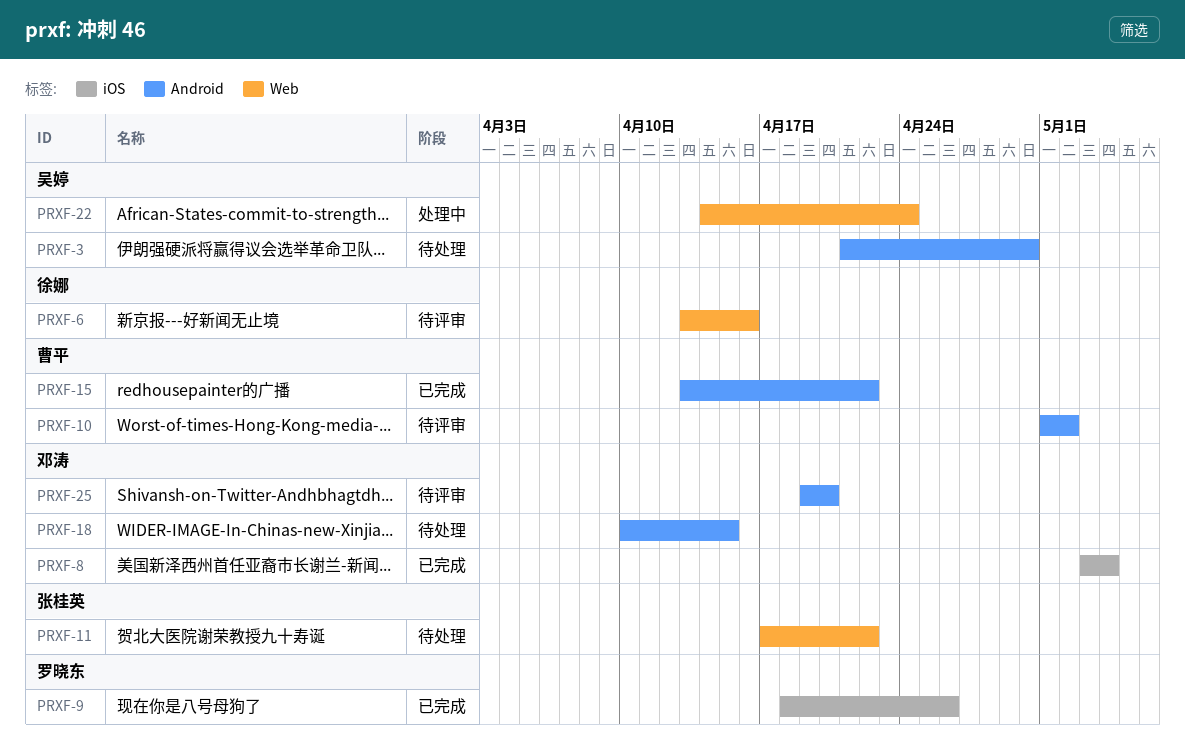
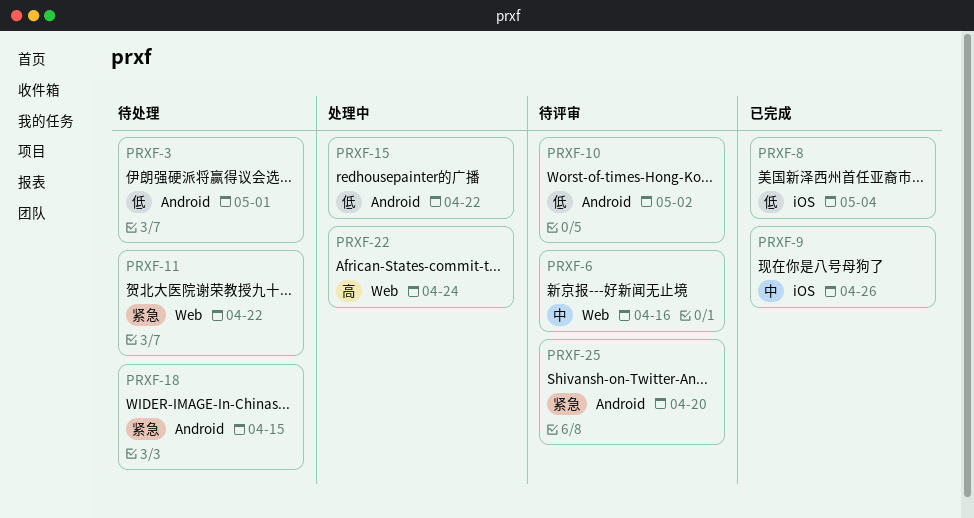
PRXF-3, due: Apr 30 -> May 1
PRXF-15, status: 已完成 -> 处理中

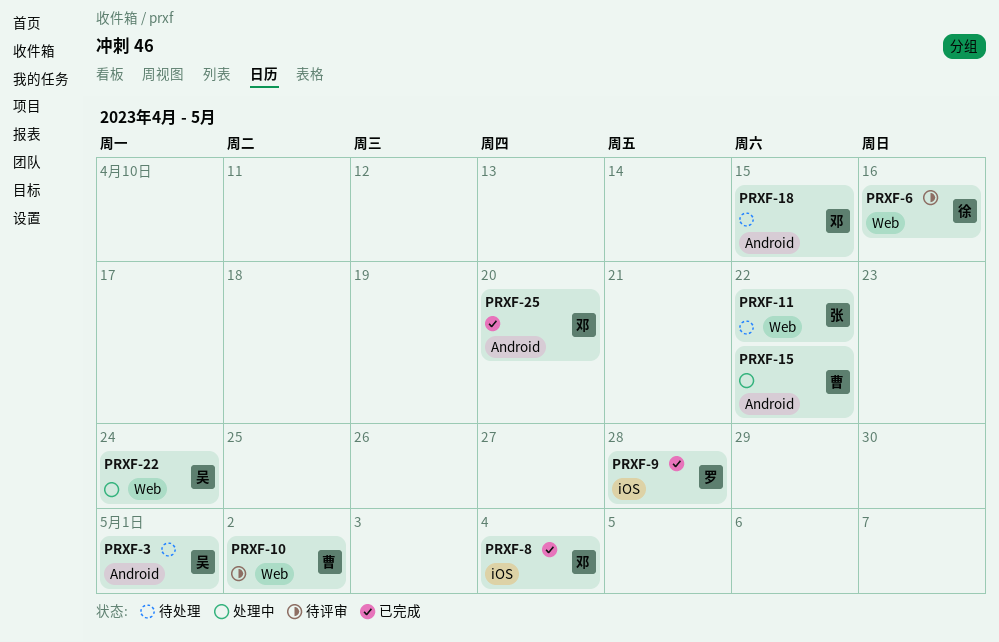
PRXF-9, due: Apr 26 -> Apr 28
PRXF-10, label: Android -> Web
PRXF-25, status: 待评审 -> 已完成

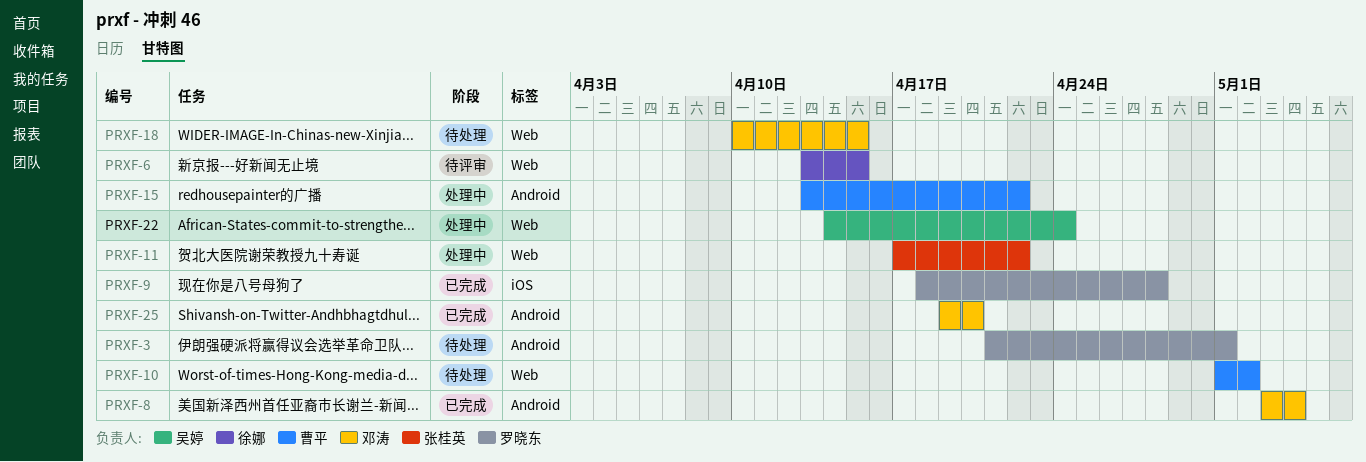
PRXF-3, owner: 吴婷 -> 罗晓东
PRXF-6, due: Apr 16 -> Apr 15
PRXF-8, label: iOS -> Android
PRXF-10, status: 待评审 -> 待处理
PRXF-11, status: 待处理 -> 处理中
PRXF-18, label: Android -> Web

